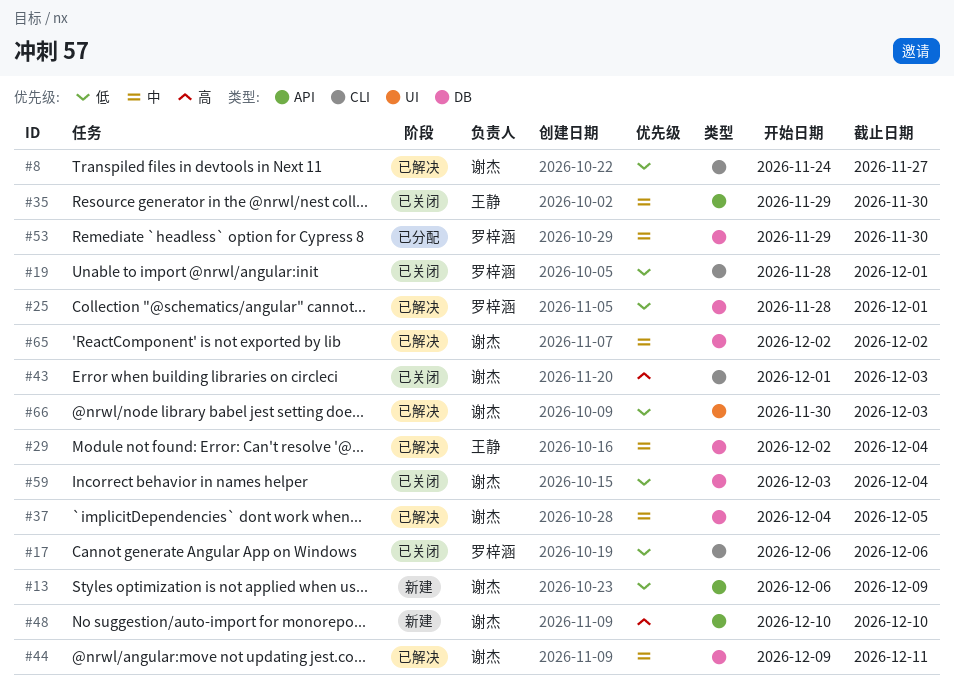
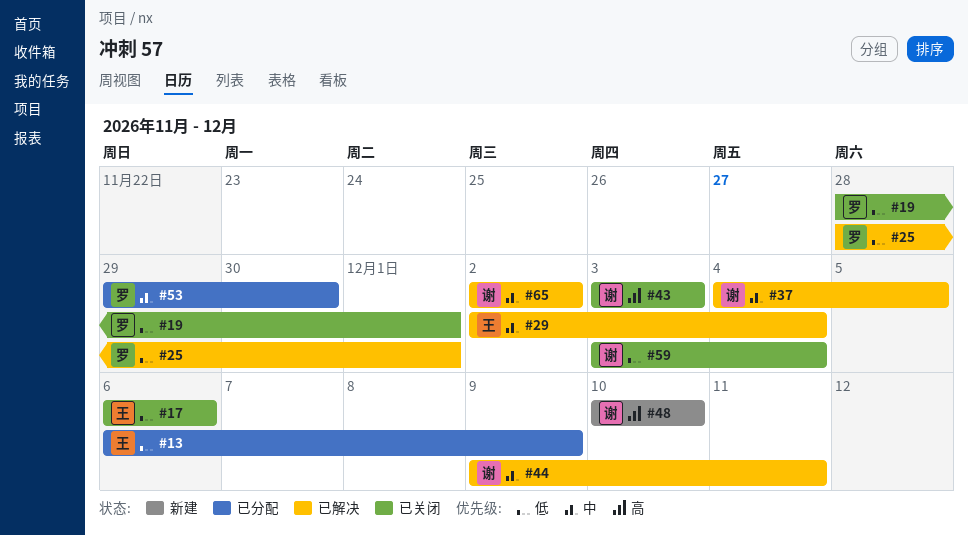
#8: present -> none
#13, status: 新建 -> 已分配
#13, owner: 谢杰 -> 王静
#17, owner: 罗梓涵 -> 王静
#35: present -> none
#43, start: Dec 1 -> Dec 3
#66: present -> none

